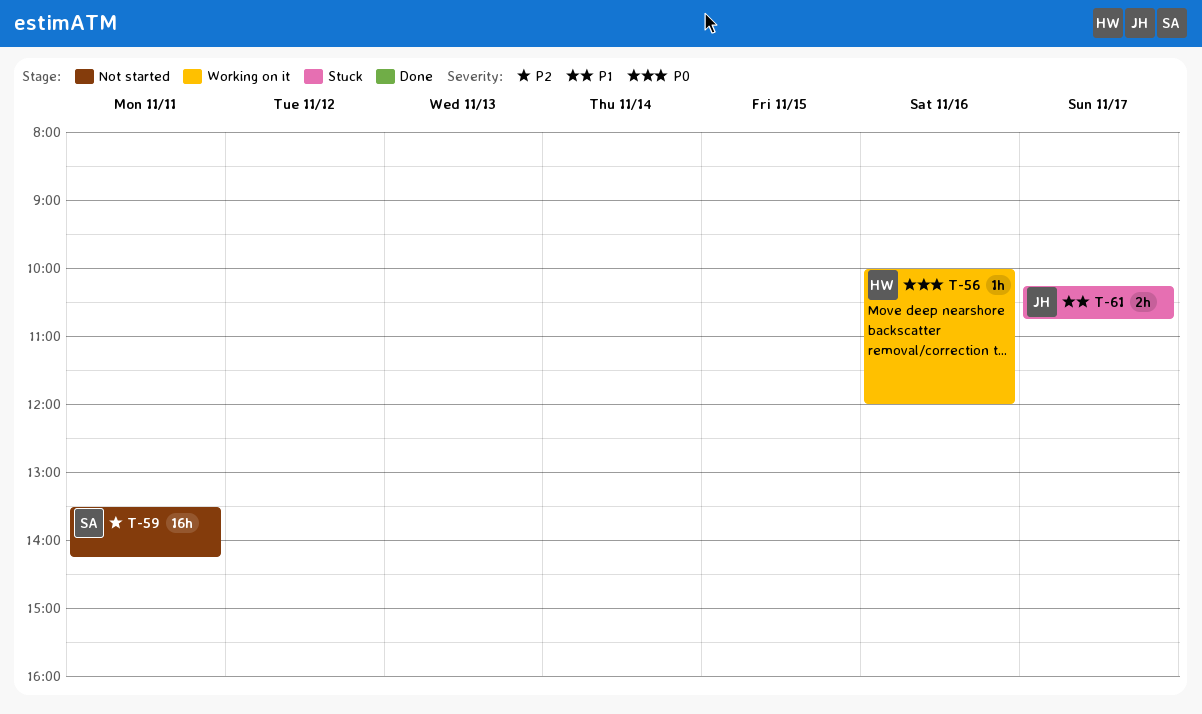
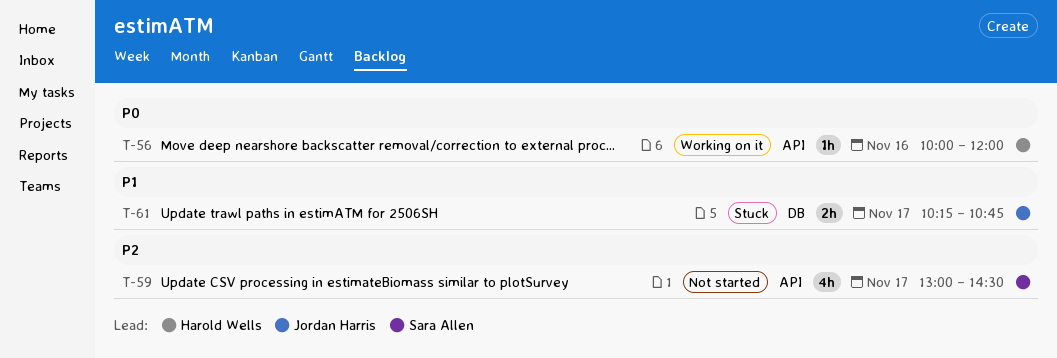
T-59, estimate: 16h -> 4h
T-59, day: Nov 11 -> Nov 17
T-59, begins: 13:30 -> 13:00
T-59, ends: 14:15 -> 14:30

